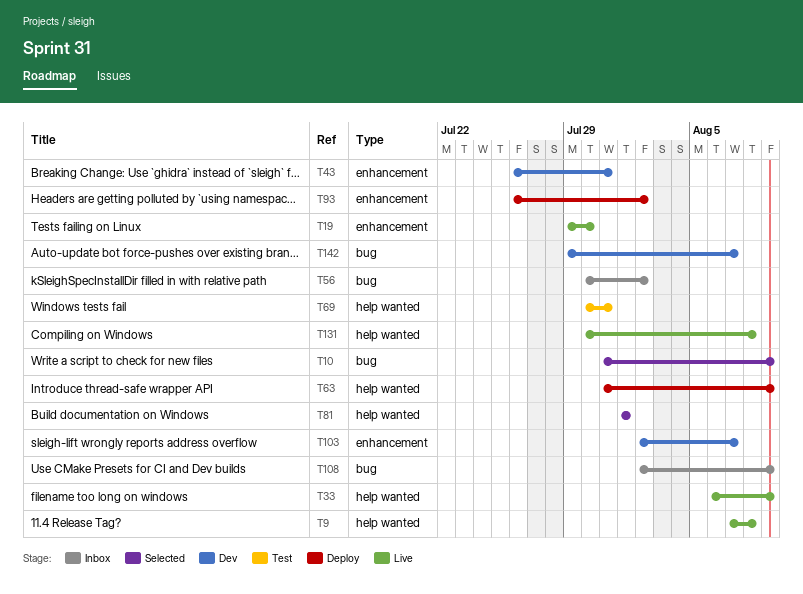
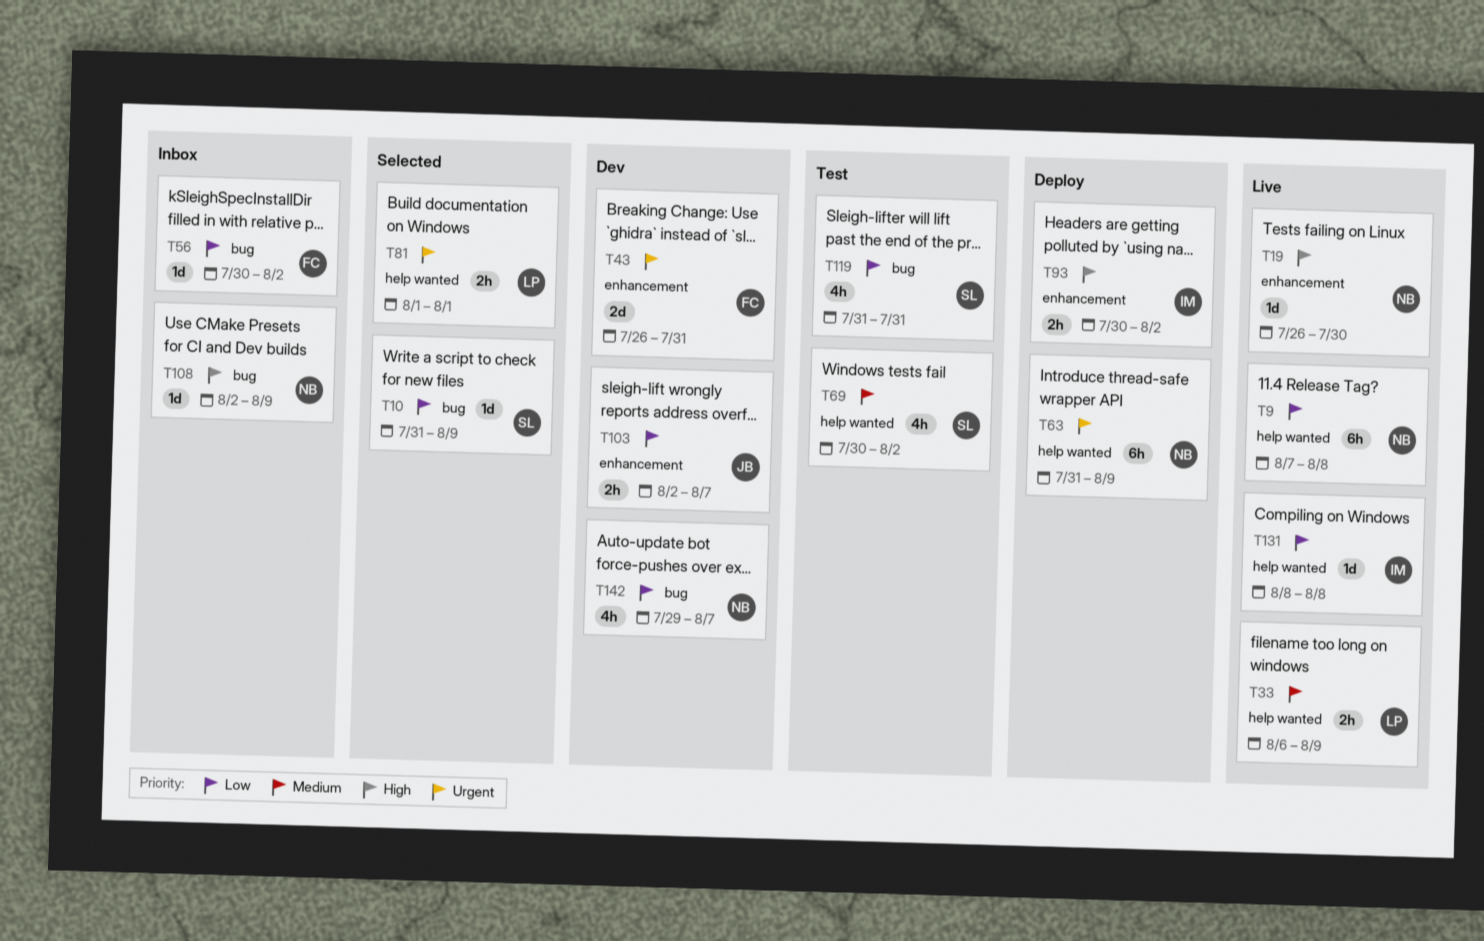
T19, start: Jul 29 -> Jul 26
T69, due: Jul 31 -> Aug 2
T93, start: Jul 26 -> Jul 30
T119: none -> present
T131, start: Jul 30 -> Aug 8

